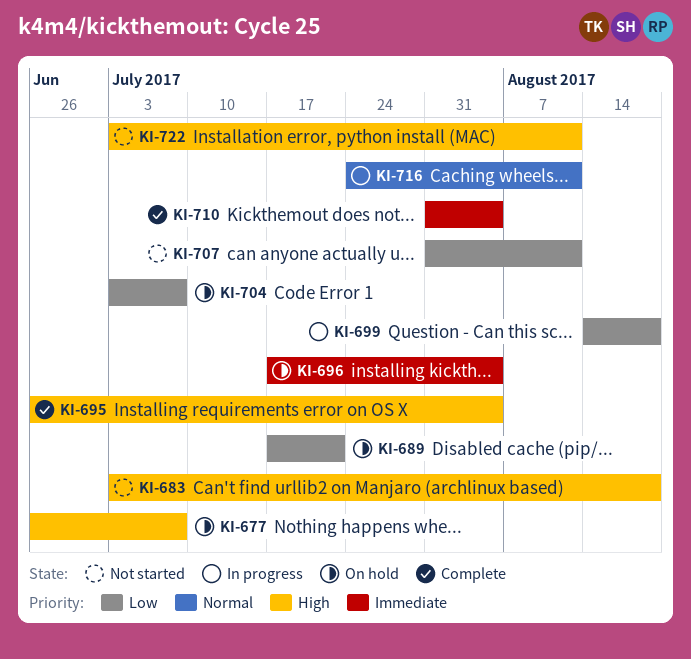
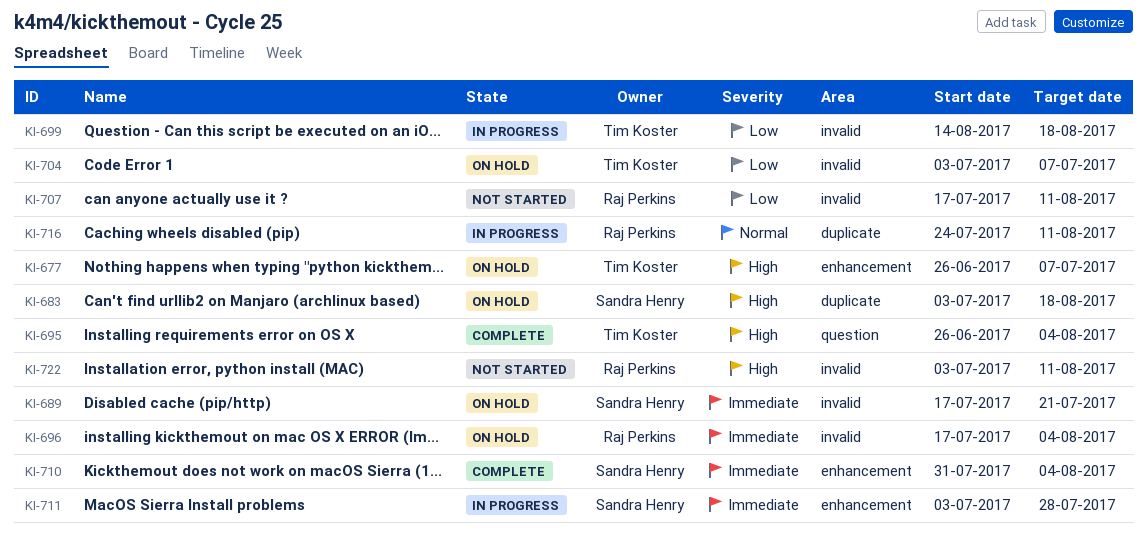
KI-683, status: Not started -> On hold
KI-689, priority: Low -> Immediate
KI-707, start: Jul 31 -> Jul 17
KI-711: none -> present

